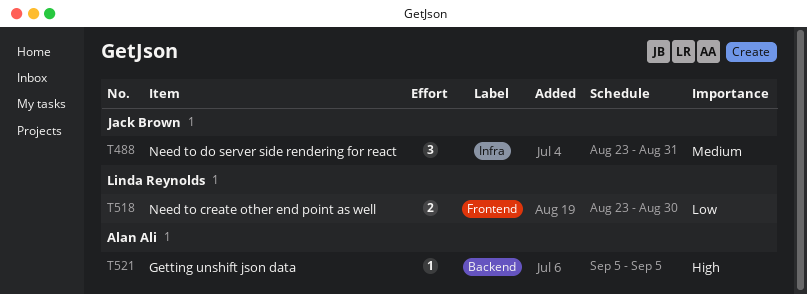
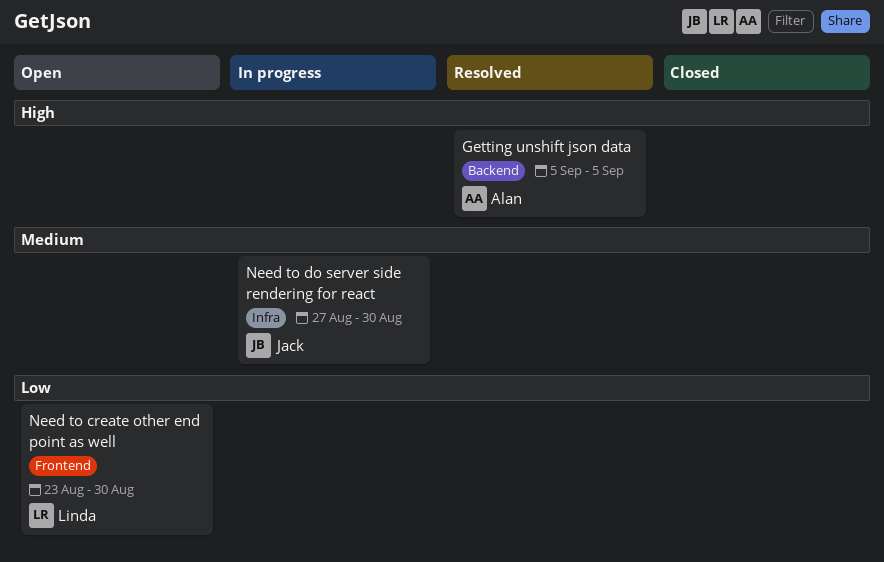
Need to do server side rendering for react, start: Aug 23 -> Aug 27
Need to do server side rendering for react, due: Aug 31 -> Aug 30

